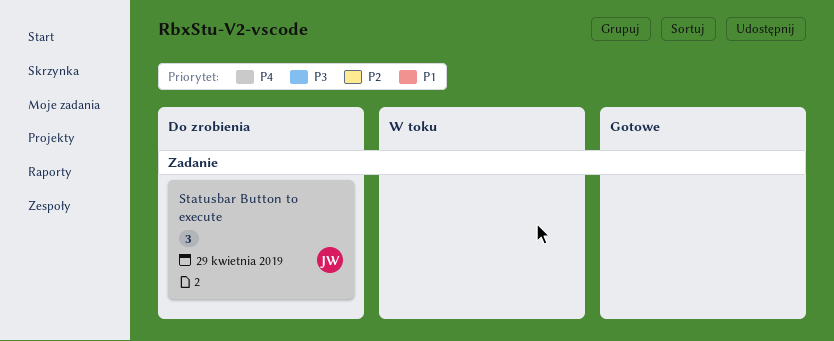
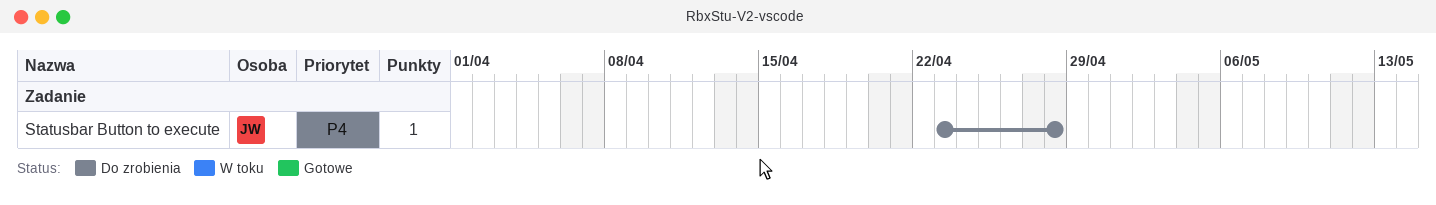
Statusbar Button to execute, estimate: 3 -> 1
Statusbar Button to execute, due: Apr 29 -> Apr 28

